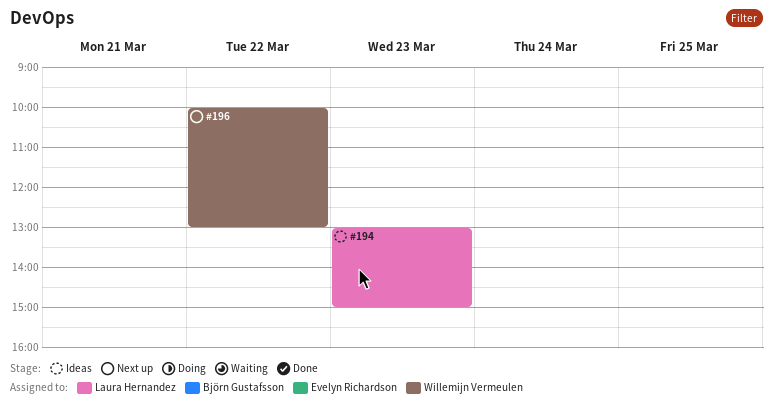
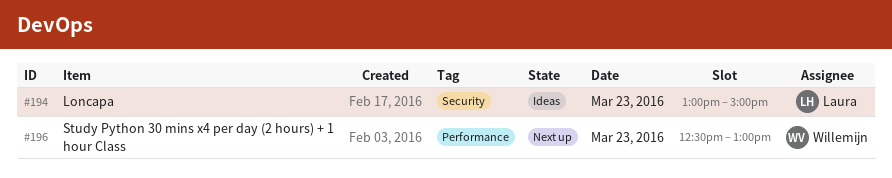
#196, day: Mar 22 -> Mar 23
#196, begins: 10:00 -> 12:30

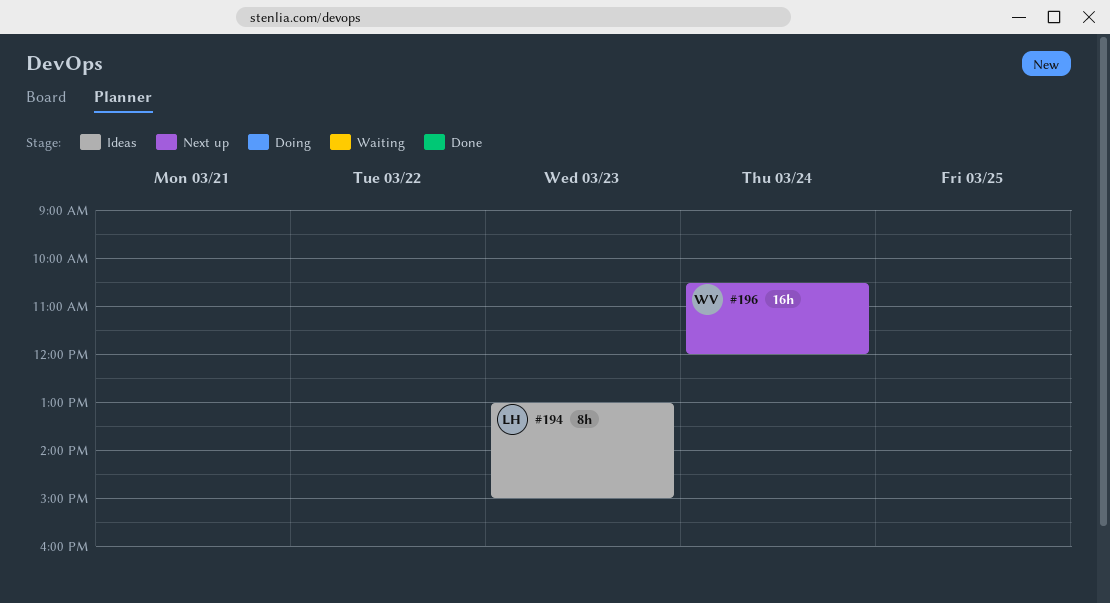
#196, day: Mar 23 -> Mar 24
#196, begins: 12:30 -> 10:30
#196, ends: 13:00 -> 12:00

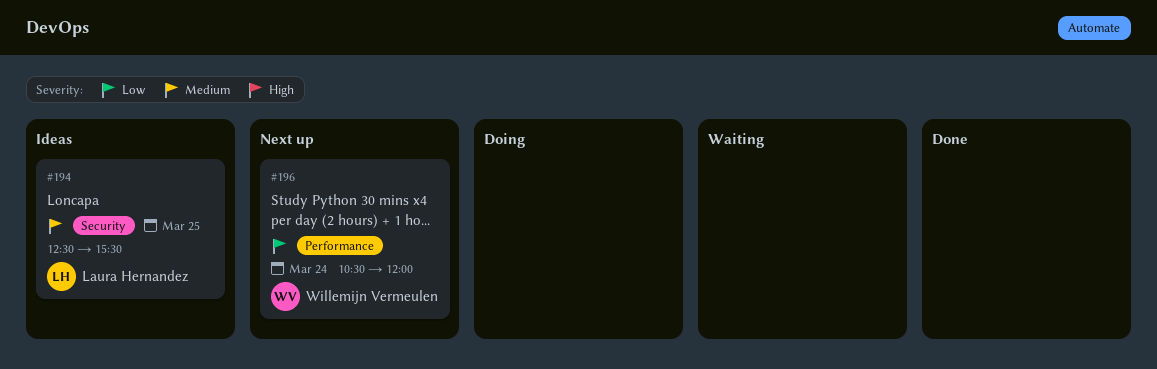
#194, day: Mar 23 -> Mar 25
#194, begins: 13:00 -> 12:30
#194, ends: 15:00 -> 15:30

